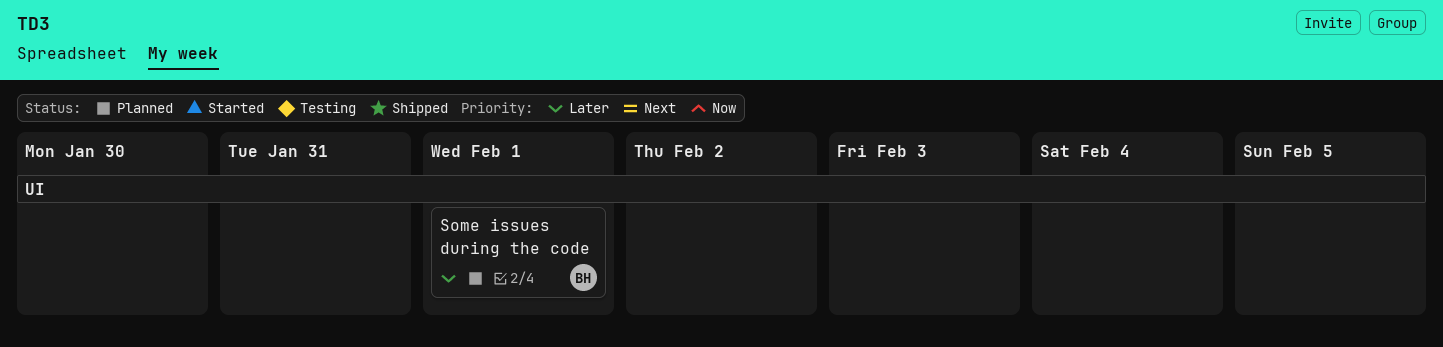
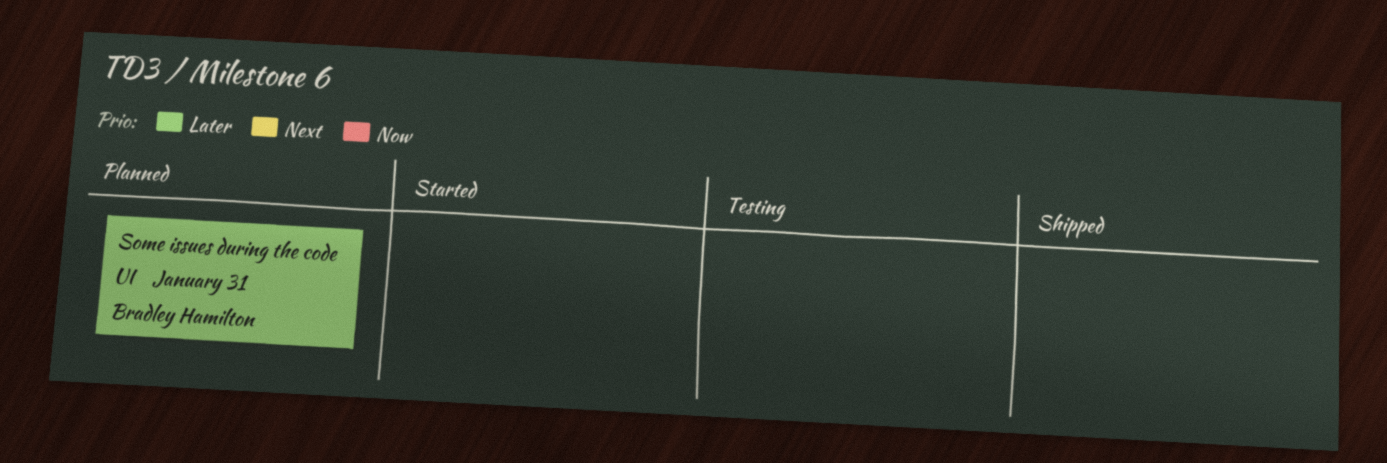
Some issues during the code, due: Feb 1 -> Jan 31

